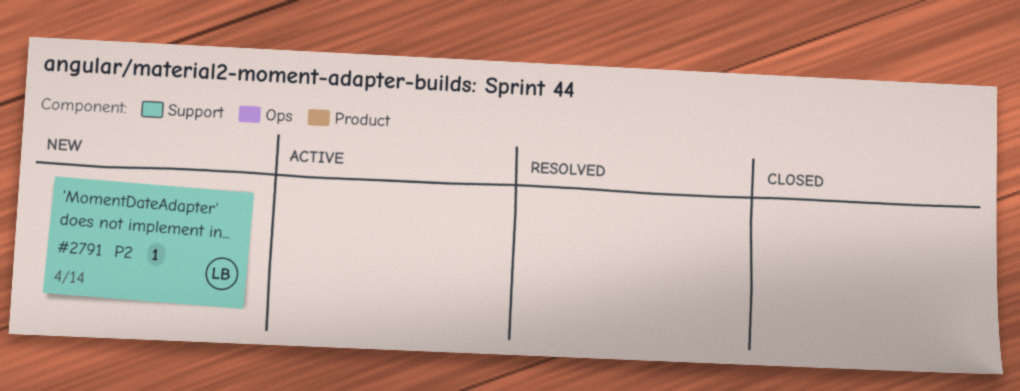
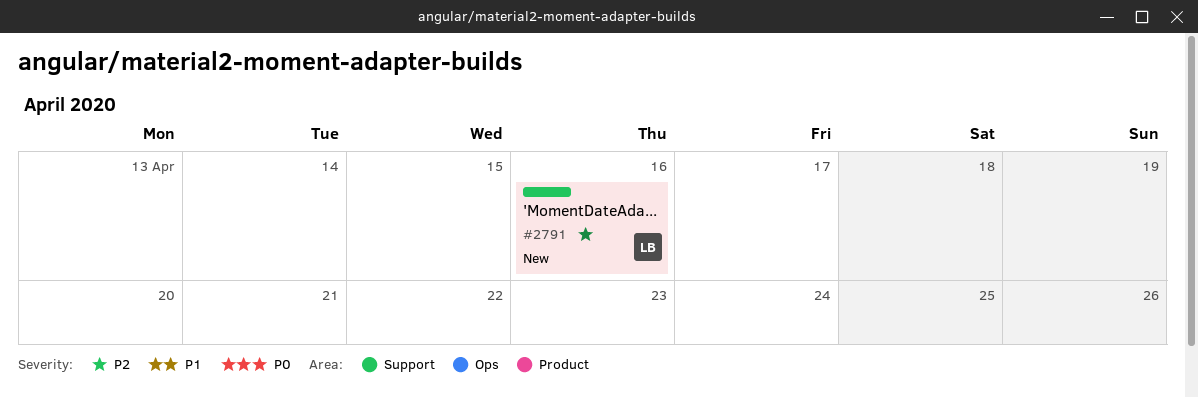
#2791, due: Apr 14 -> Apr 16

